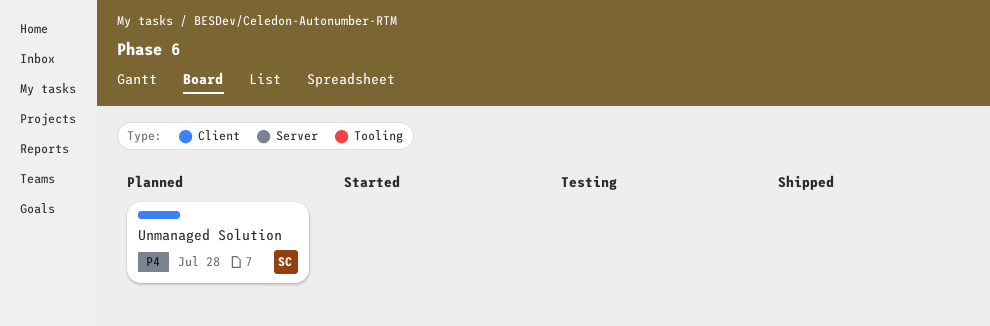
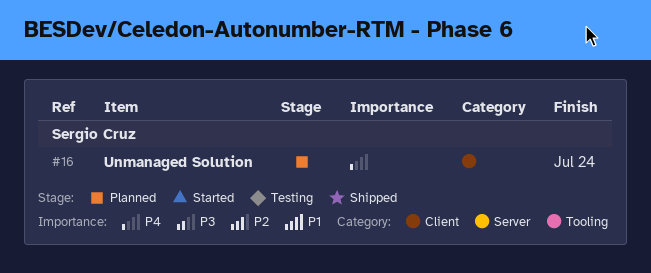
Unmanaged Solution, due: Jul 28 -> Jul 24

